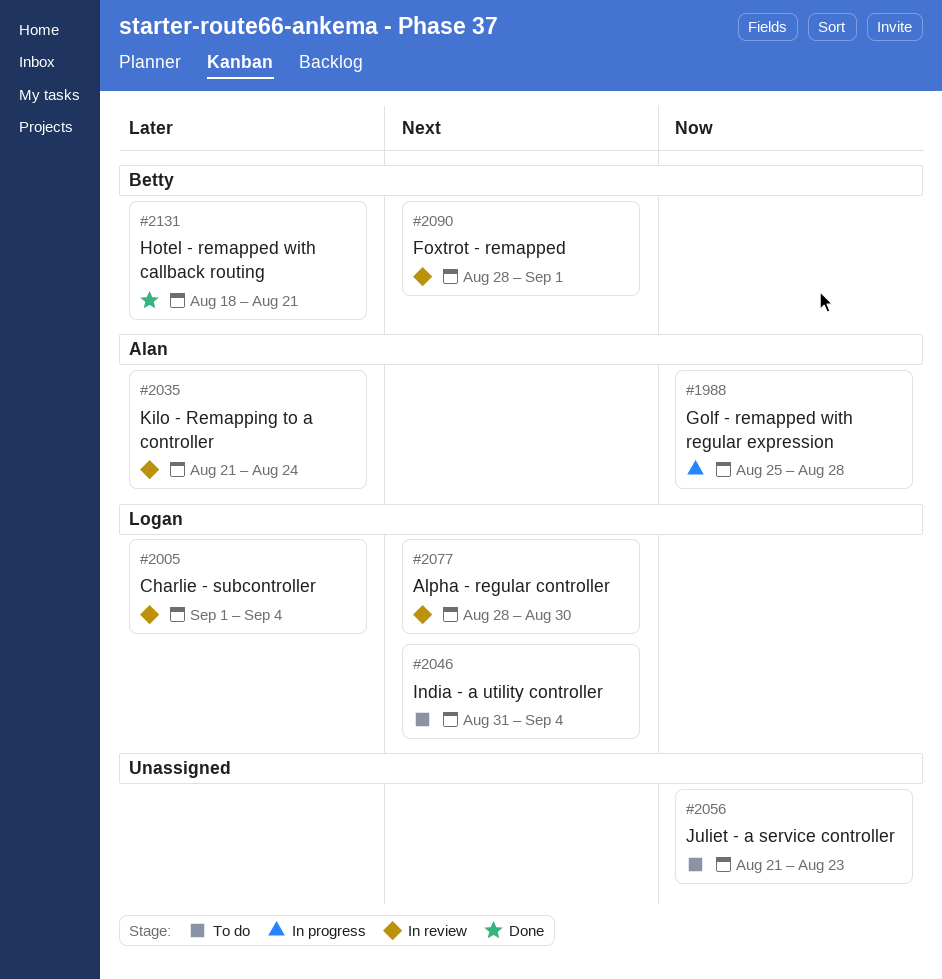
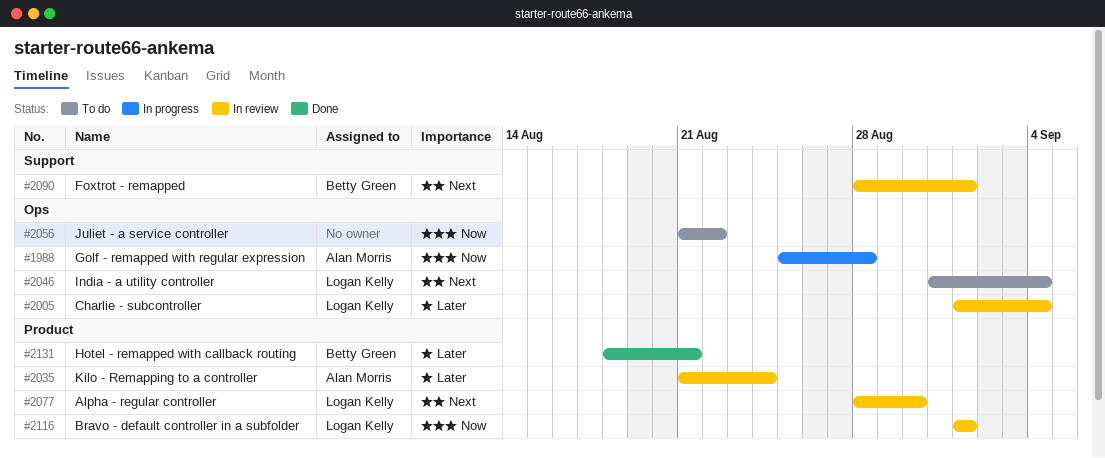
#2056, due: Aug 23 -> Aug 22
#2116: none -> present

